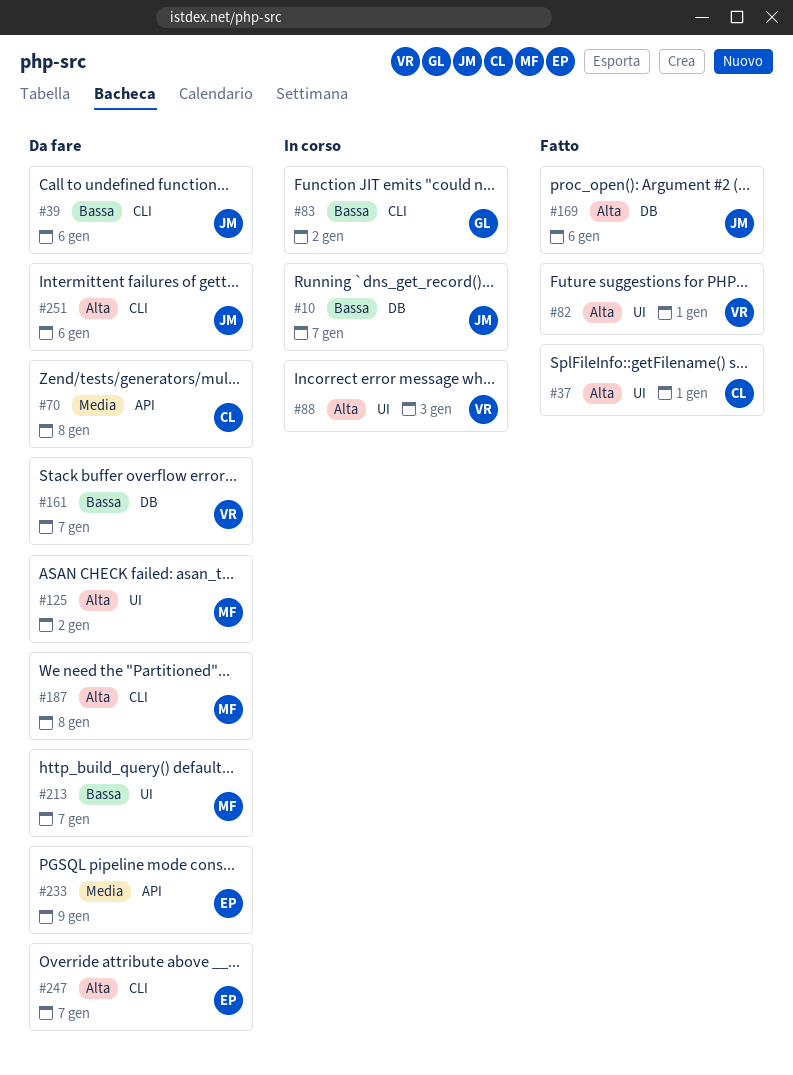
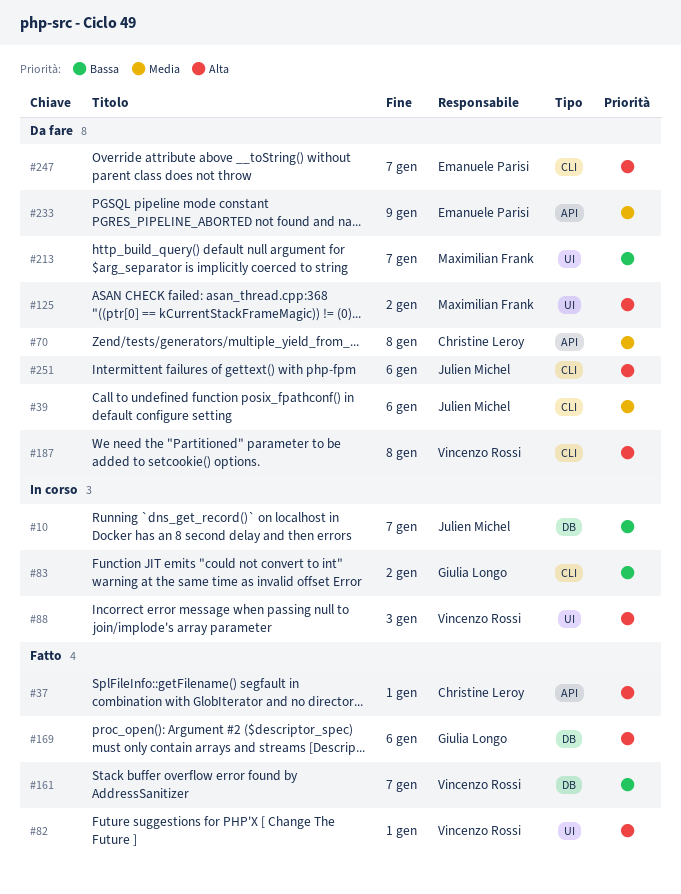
#37, label: UI -> API
#39, priority: Bassa -> Media
#161, status: Da fare -> Fatto
#169, owner: Julien Michel -> Giulia Longo
#187, owner: Maximilian Frank -> Vincenzo Rossi

